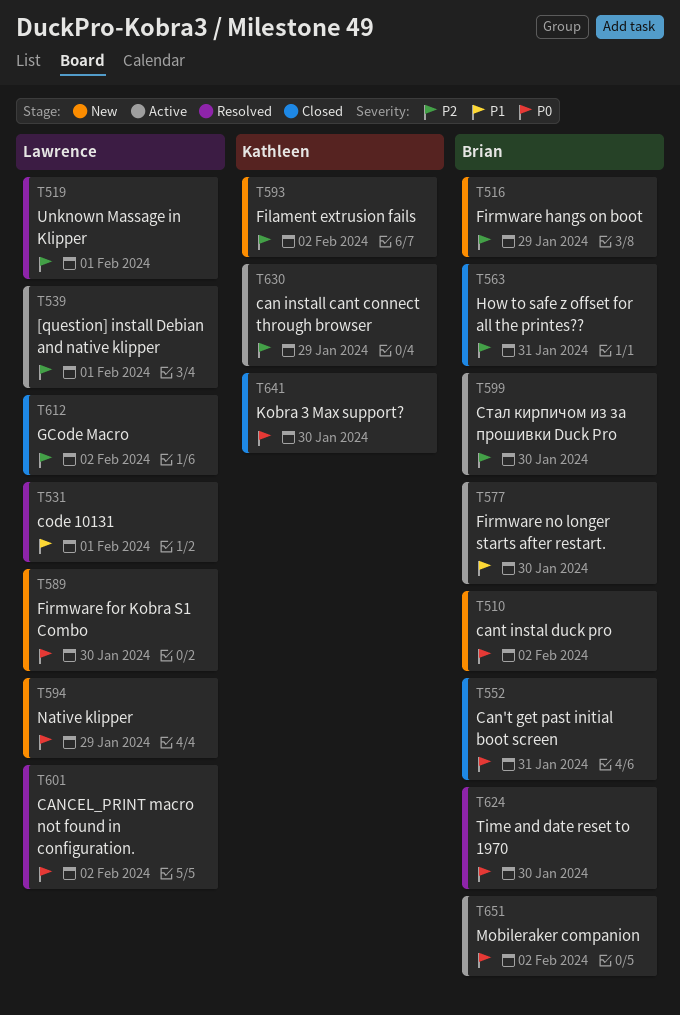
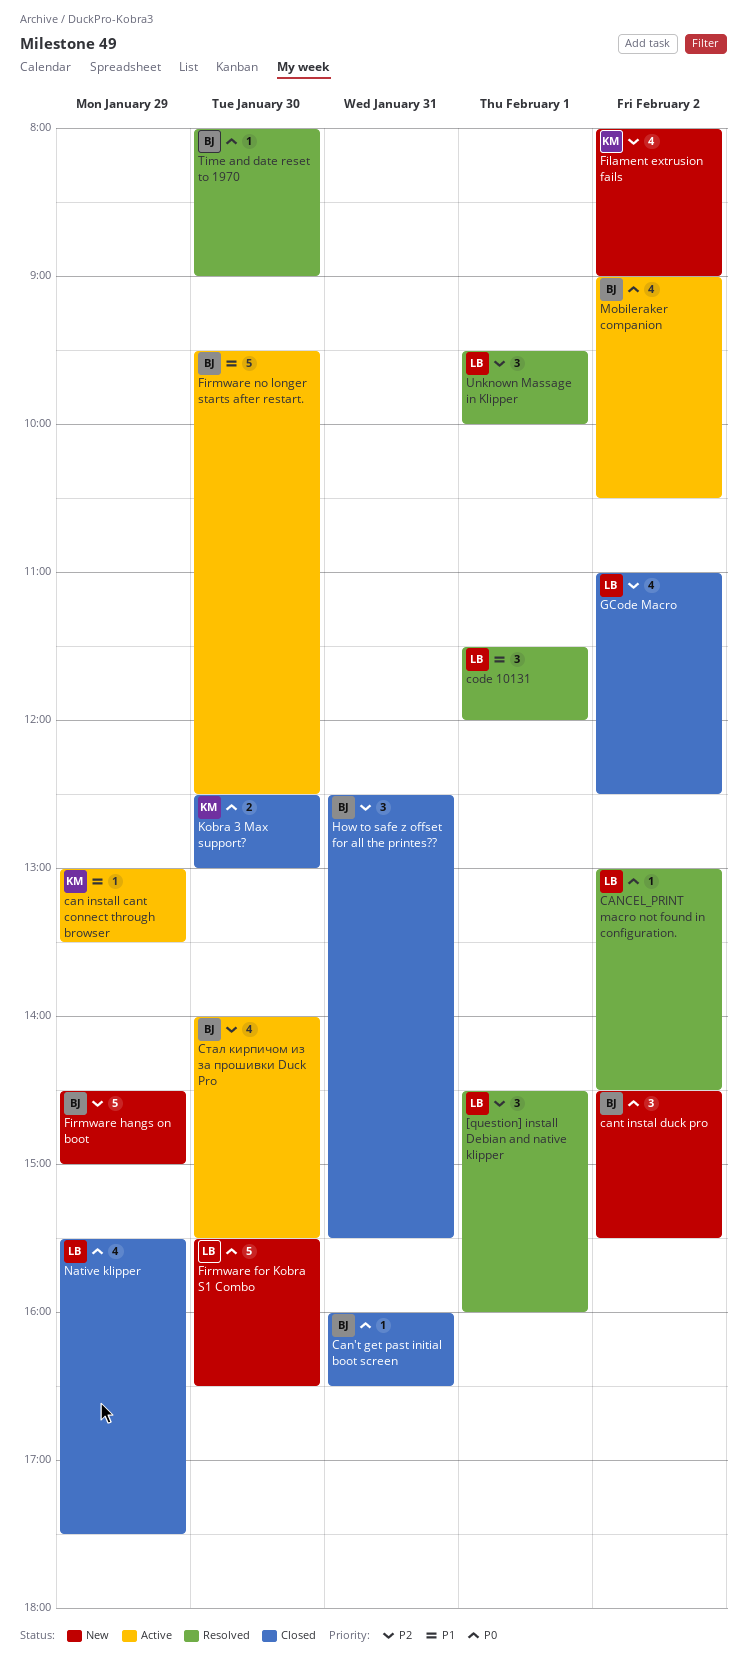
[question] install Debian and native klipper, status: Active -> Resolved
can install cant connect through browser, priority: P2 -> P1
Native klipper, status: New -> Closed

